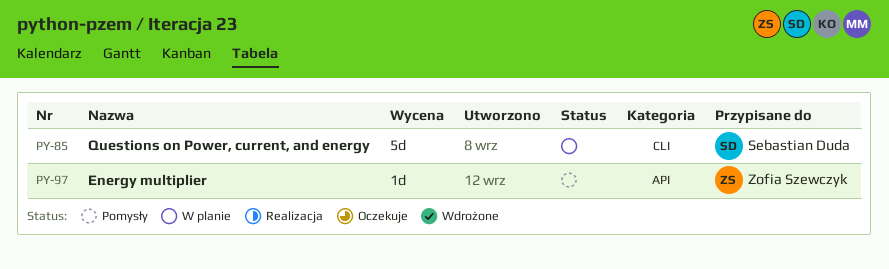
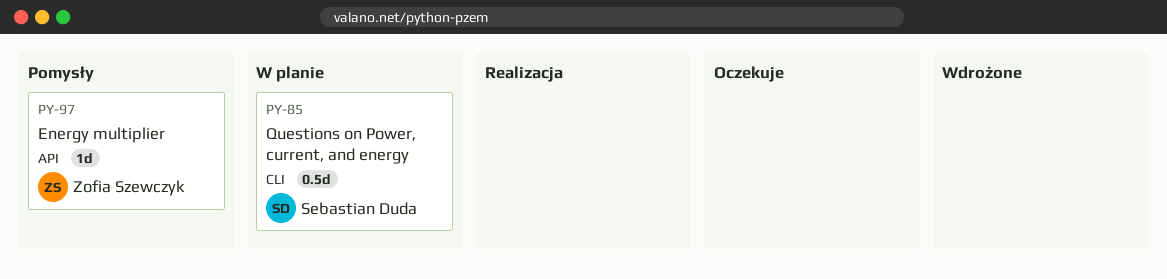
PY-85, estimate: 5d -> 0.5d

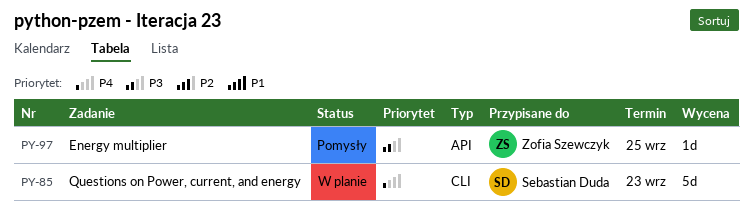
PY-85, estimate: 0.5d -> 5d

